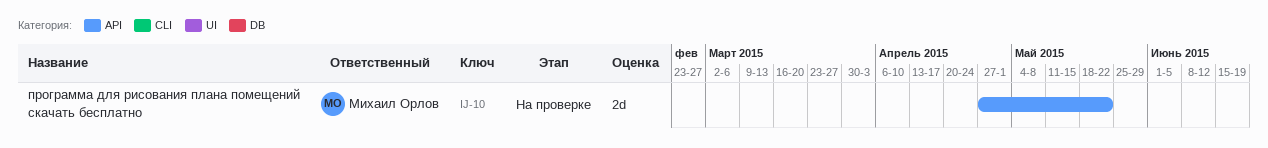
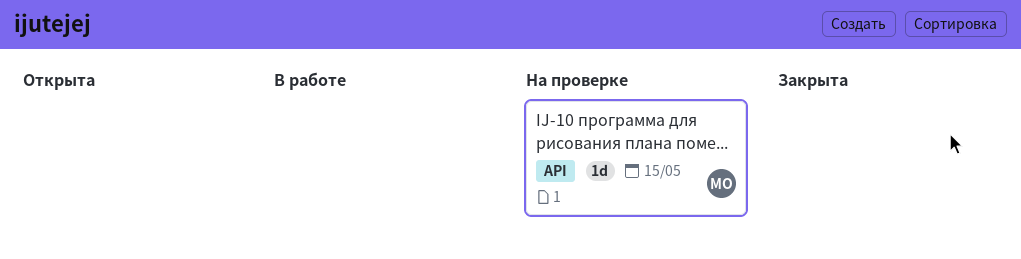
IJ-10, estimate: 2d -> 1d
IJ-10, due: May 22 -> May 15

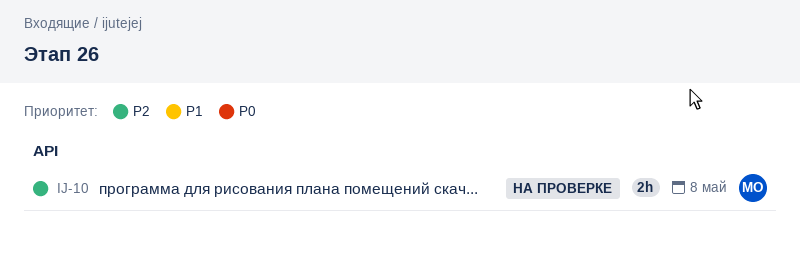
IJ-10, estimate: 1d -> 2h
IJ-10, due: May 15 -> May 8

